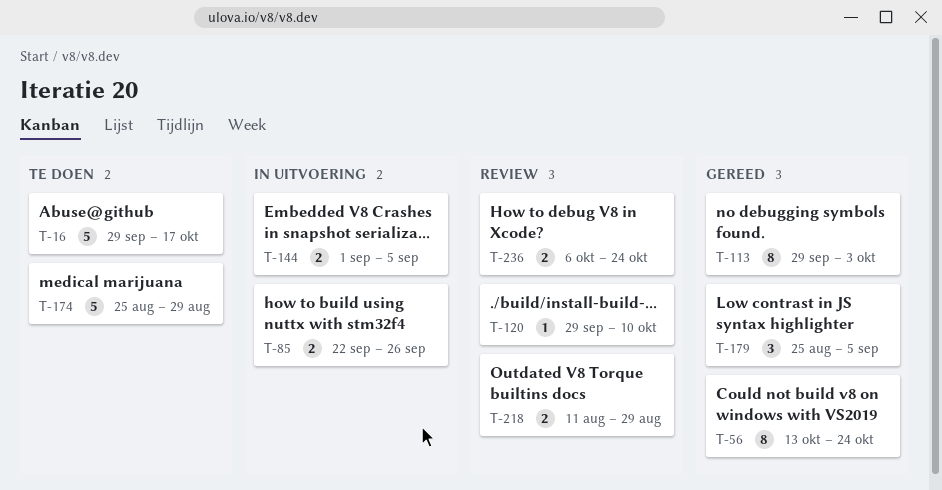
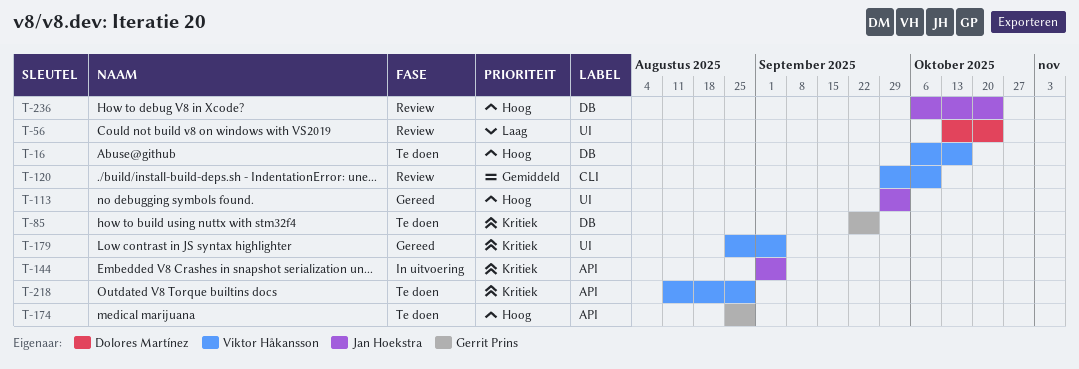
T-16, start: Sep 29 -> Oct 6
T-56, status: Gereed -> Review
T-85, status: In uitvoering -> Te doen
T-218, status: Review -> Te doen

